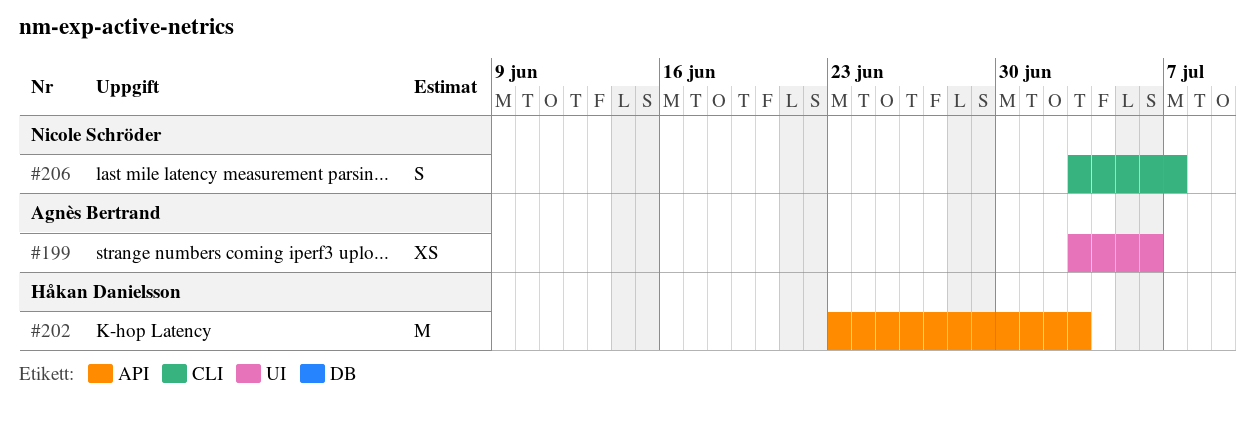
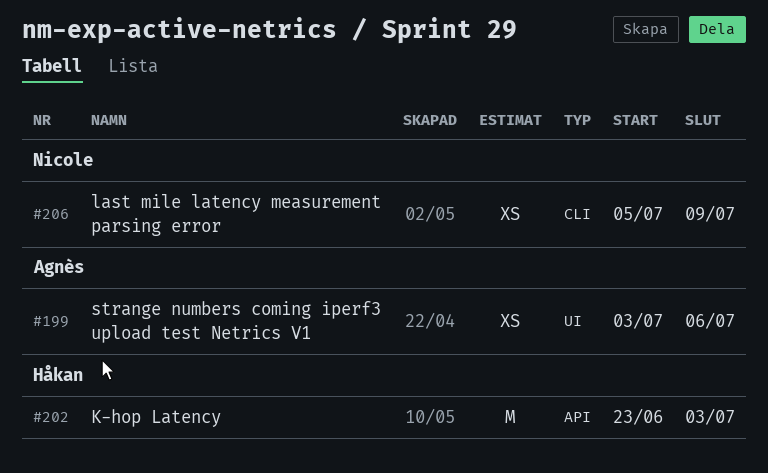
#206, estimate: S -> XS
#206, start: Jul 3 -> Jul 5
#206, due: Jul 7 -> Jul 9

